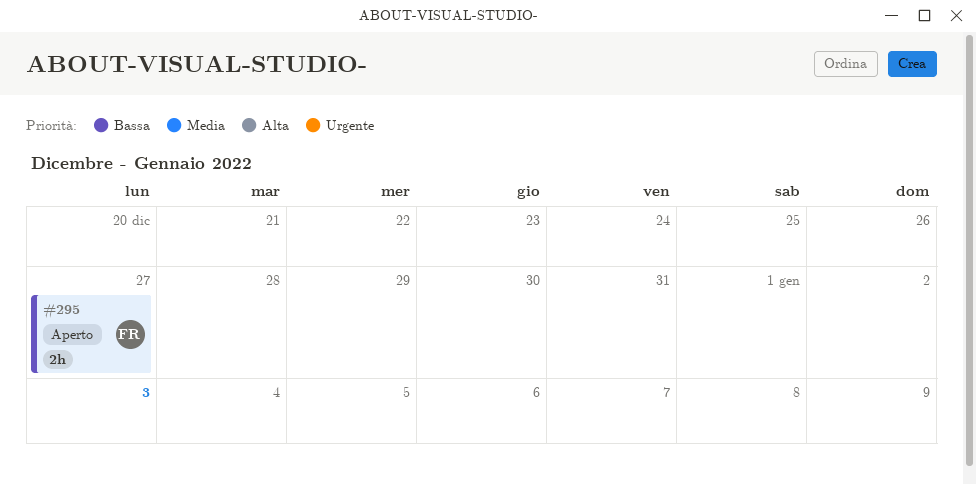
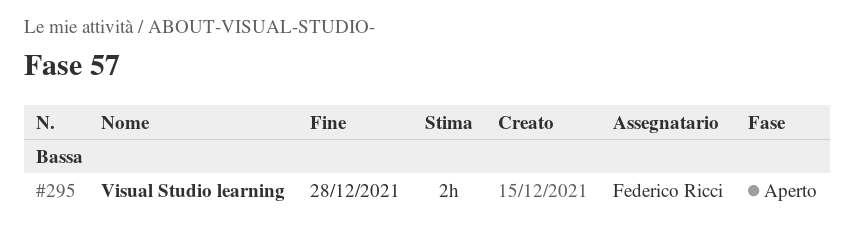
#295, due: Dec 27 -> Dec 28

